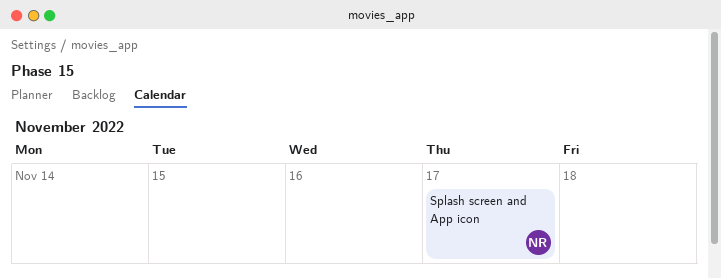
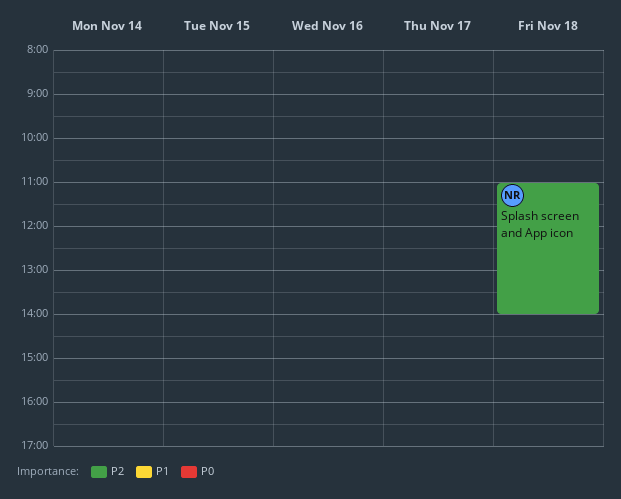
Splash screen and App icon, day: Nov 17 -> Nov 18

